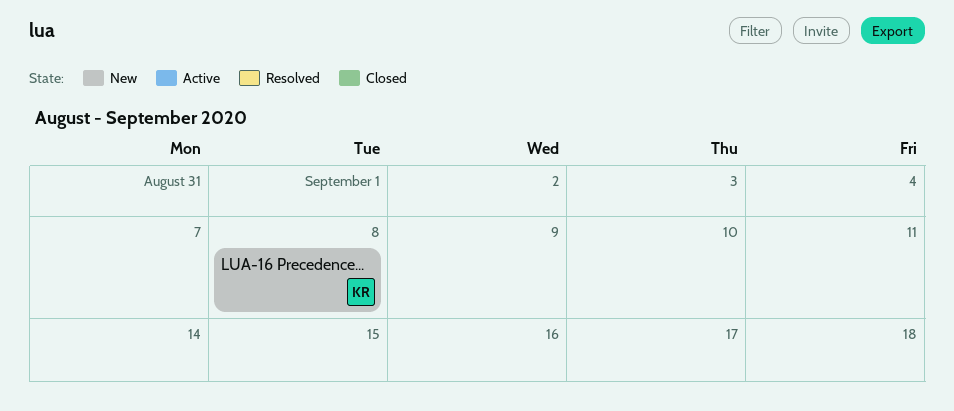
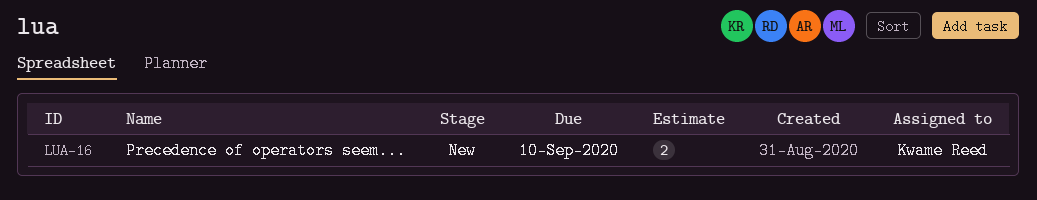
LUA-16, due: Sep 8 -> Sep 10

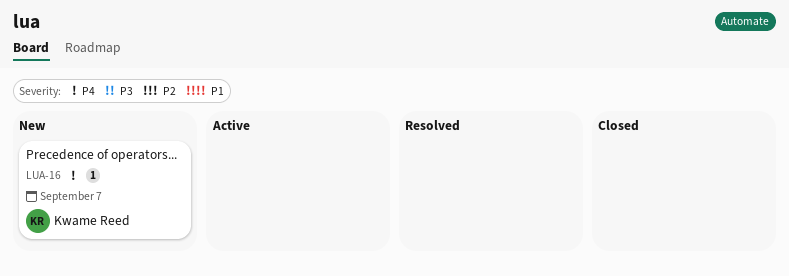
LUA-16, estimate: 2 -> 1
LUA-16, due: Sep 10 -> Sep 7

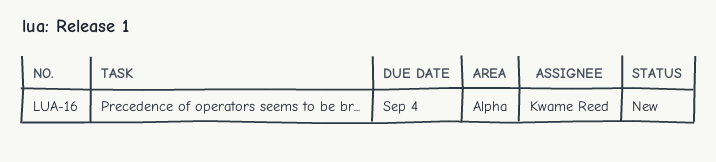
LUA-16, due: Sep 7 -> Sep 4

